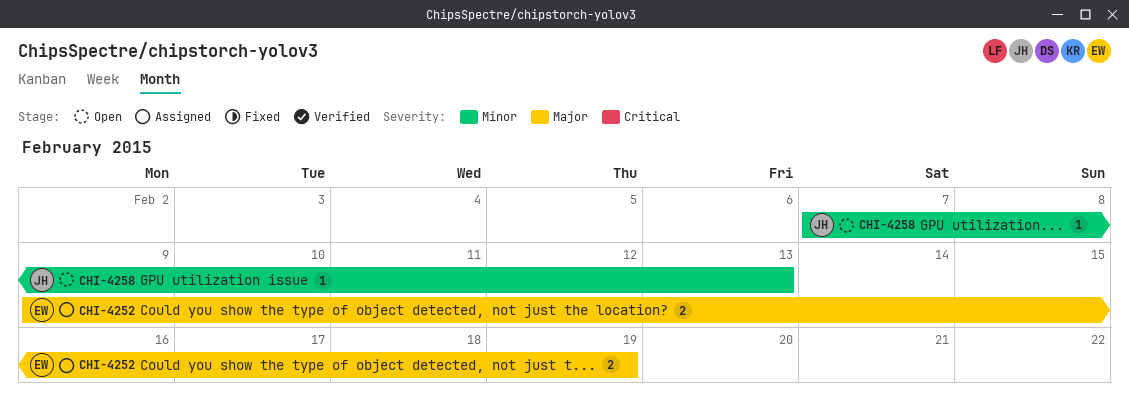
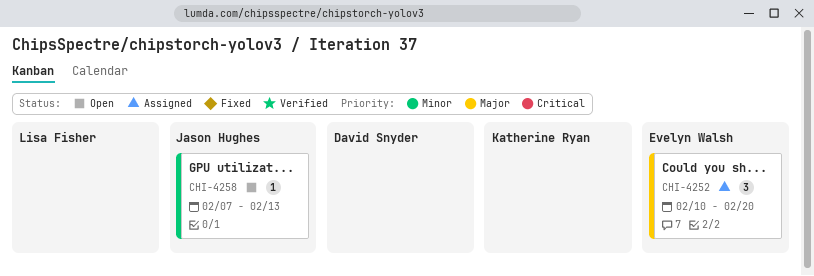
CHI-4252, estimate: 2 -> 3
CHI-4252, start: Feb 9 -> Feb 10
CHI-4252, due: Feb 19 -> Feb 20

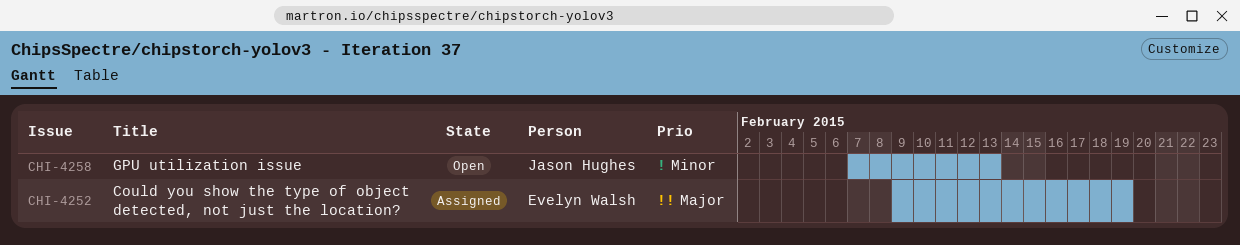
CHI-4252, start: Feb 10 -> Feb 9
CHI-4252, due: Feb 20 -> Feb 19

